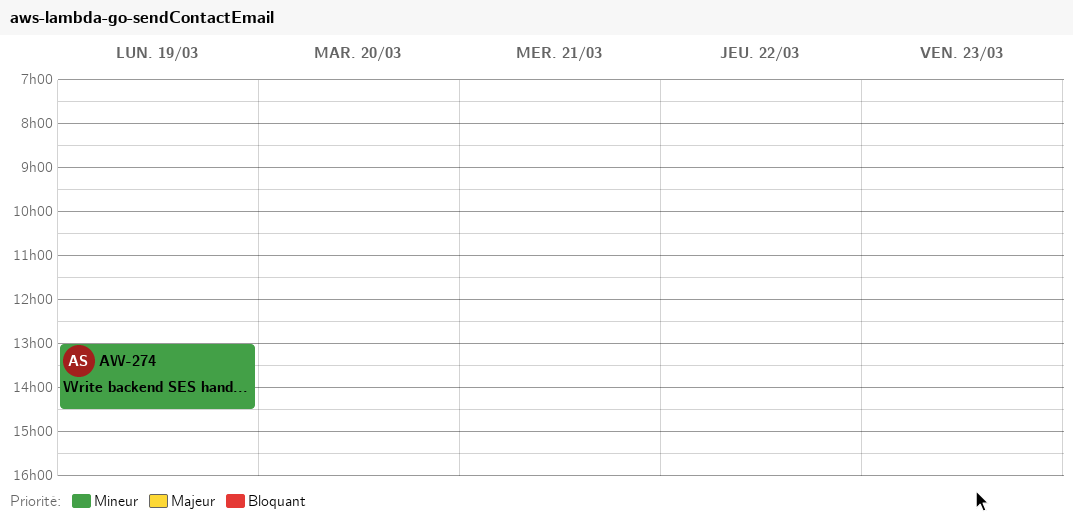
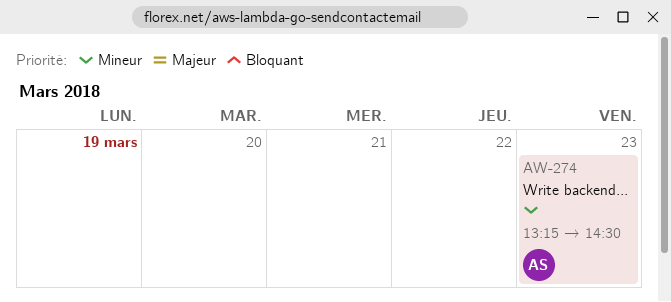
AW-274, day: Mar 19 -> Mar 23
AW-274, begins: 13:00 -> 13:15

